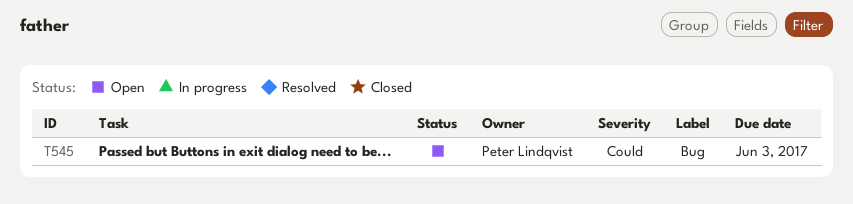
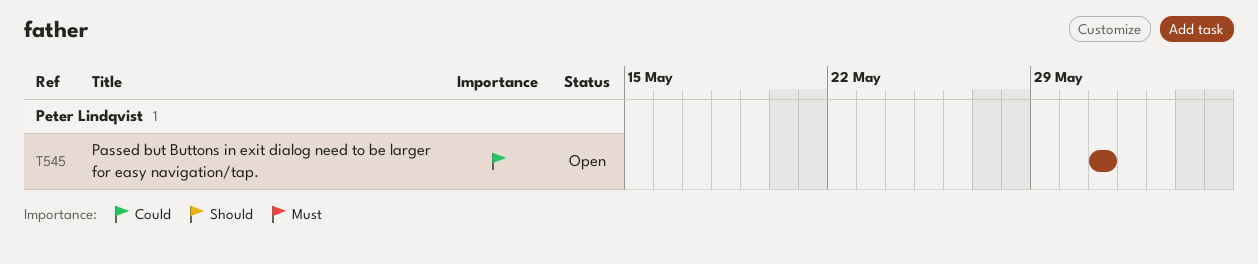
T545, due: Jun 3 -> May 31

